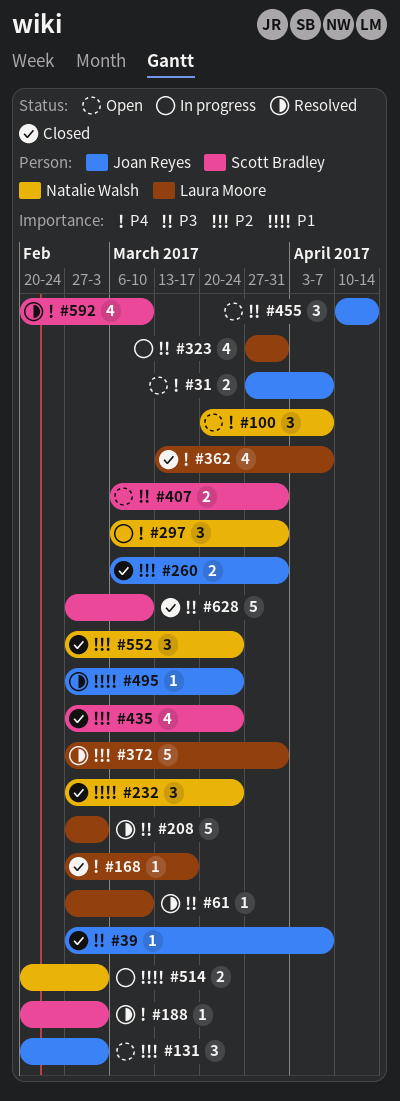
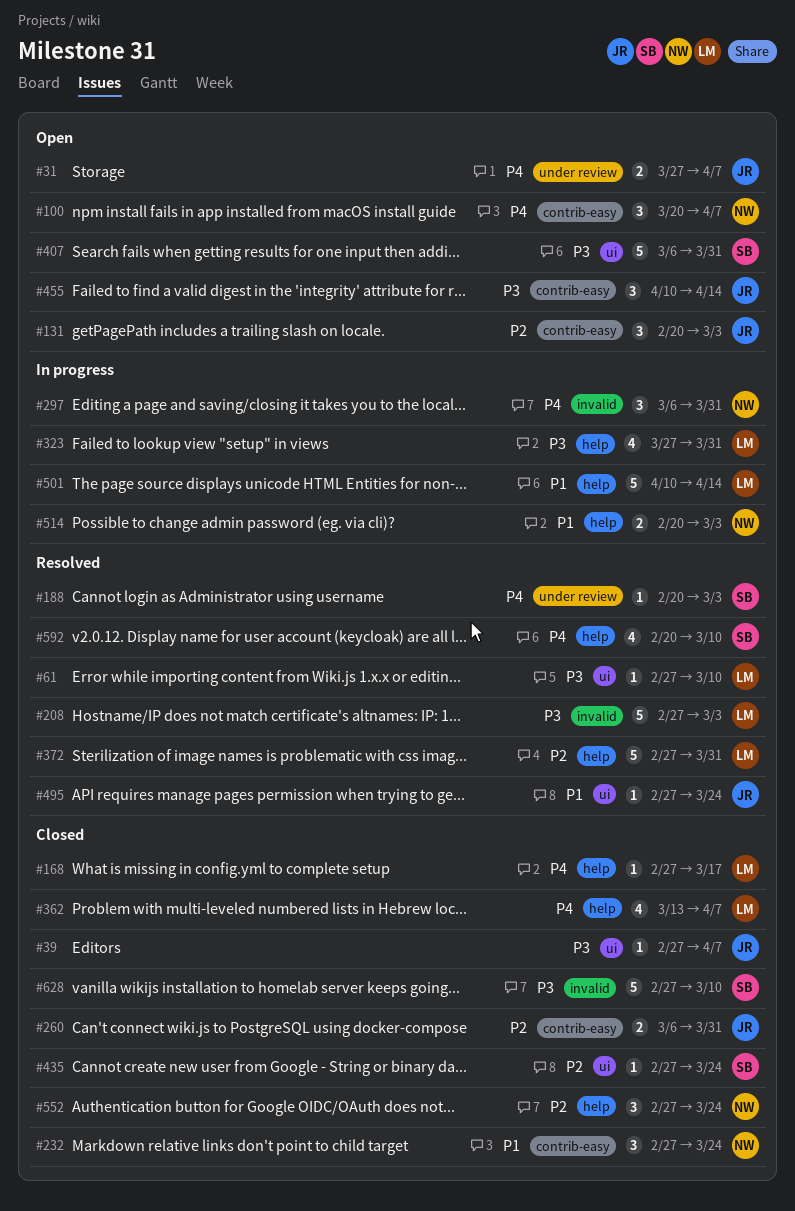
#407, estimate: 2 -> 5
#435, estimate: 4 -> 1
#501: none -> present

